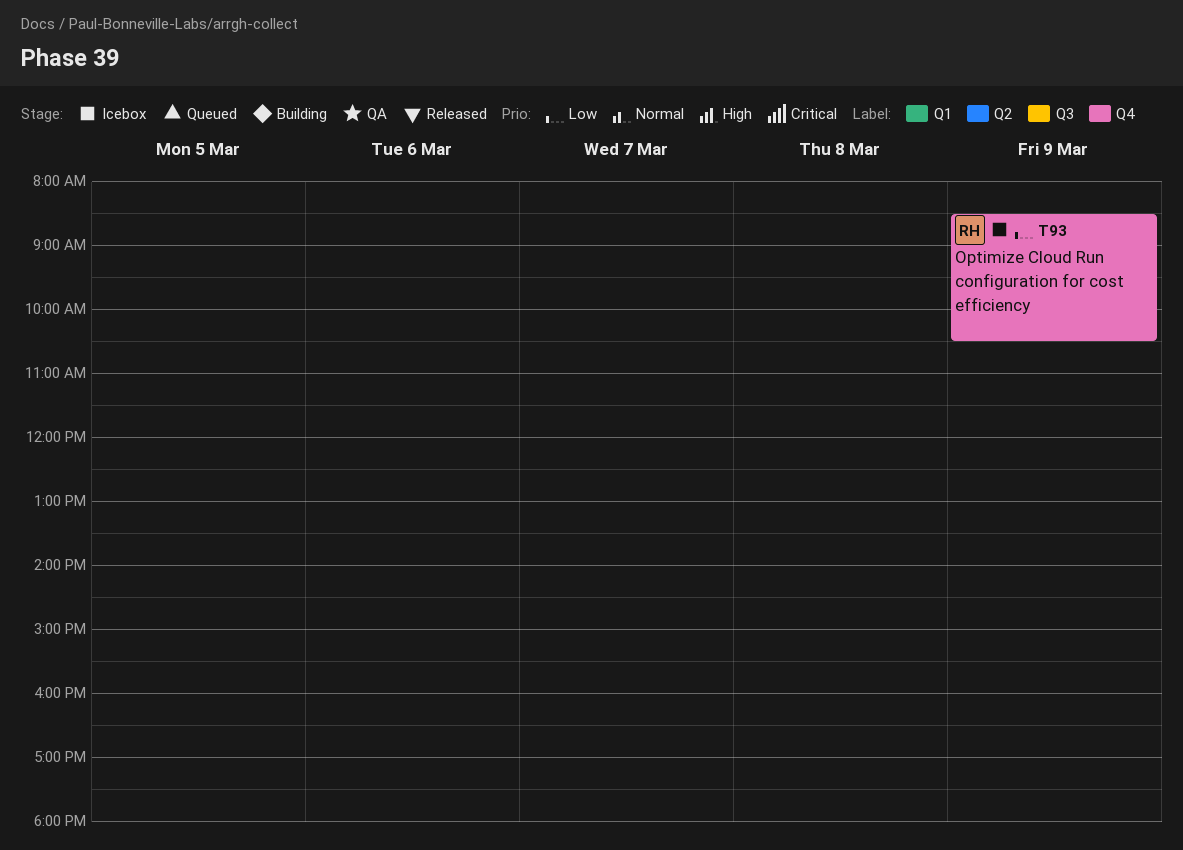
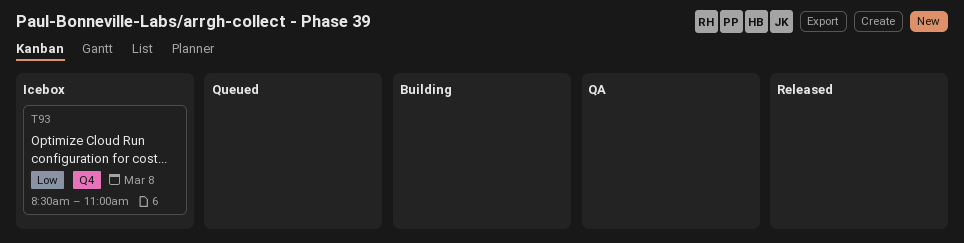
T93, day: Mar 9 -> Mar 8
T93, ends: 10:30 -> 11:00

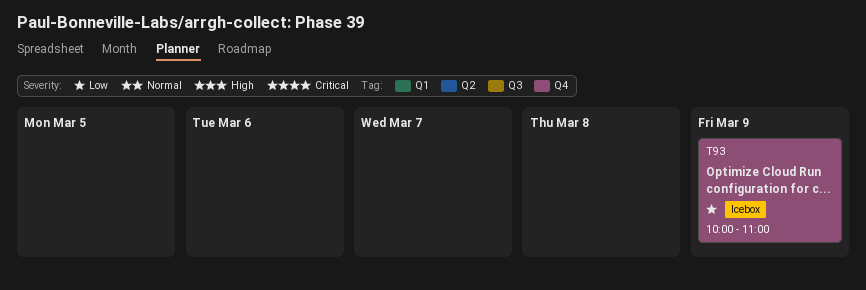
T93, day: Mar 8 -> Mar 9
T93, begins: 08:30 -> 10:00

